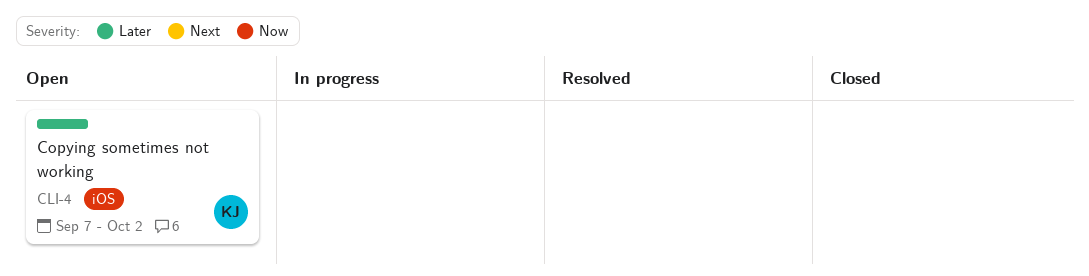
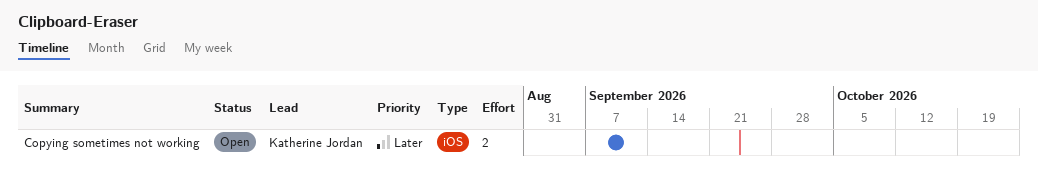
Copying sometimes not working, due: Oct 2 -> Sep 11

